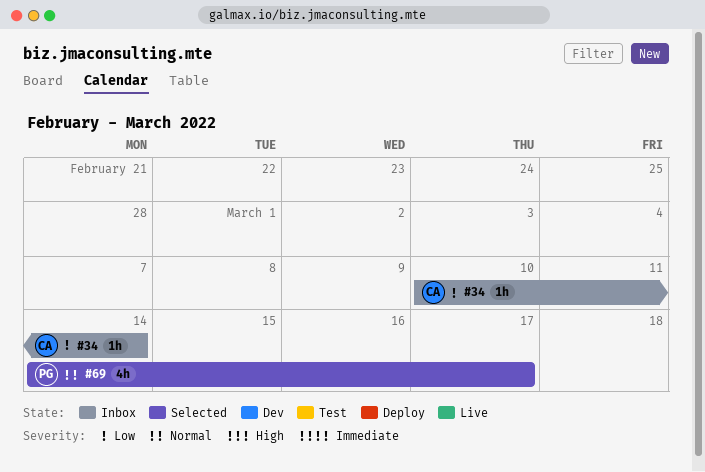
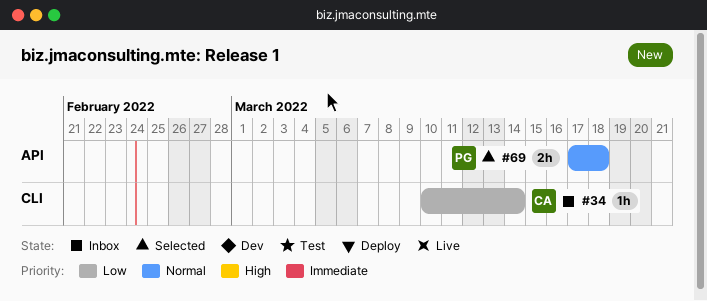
#69, estimate: 4h -> 2h
#69, start: Mar 14 -> Mar 17
#69, due: Mar 17 -> Mar 18

